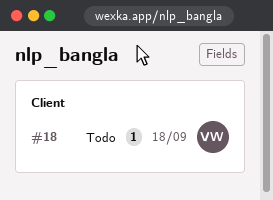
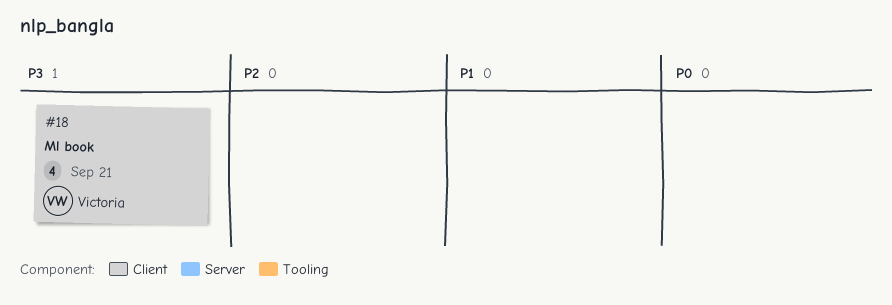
#18, estimate: 1 -> 4
#18, due: Sep 18 -> Sep 21

